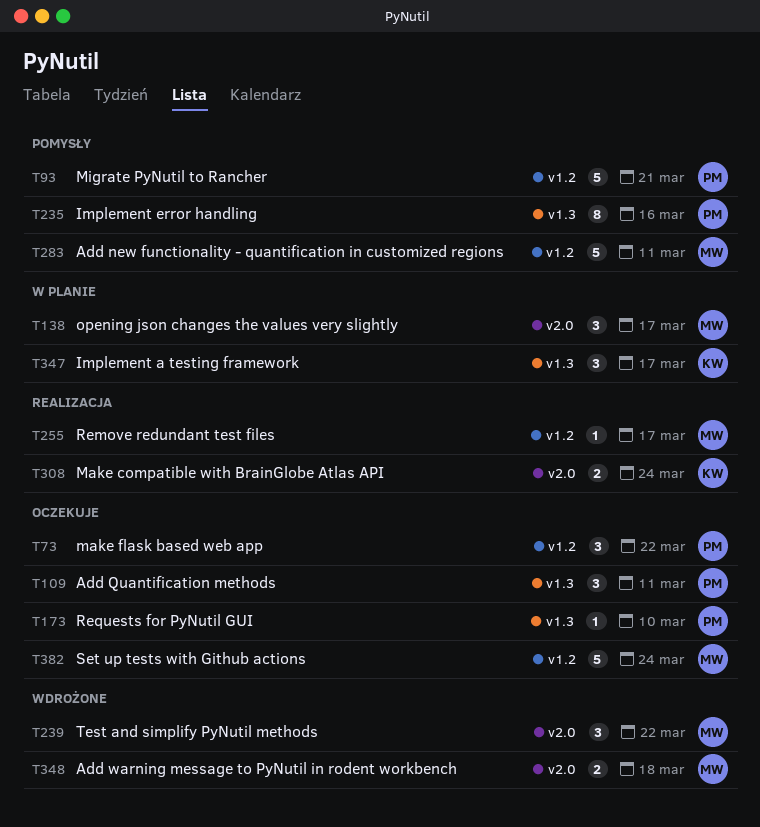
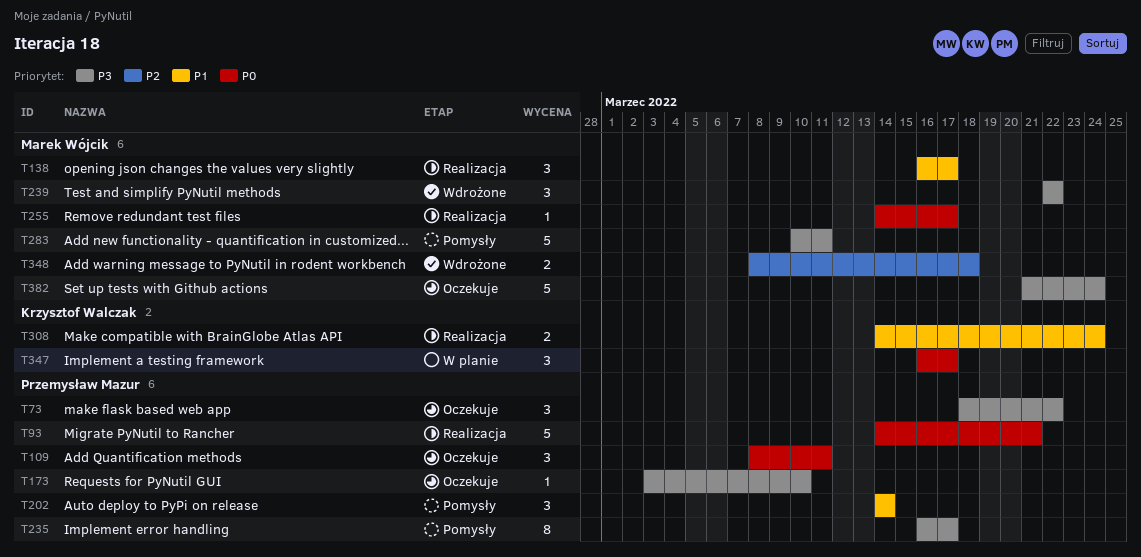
T93, status: Pomysły -> Realizacja
T138, status: W planie -> Realizacja
T202: none -> present
T235, due: Mar 16 -> Mar 17

